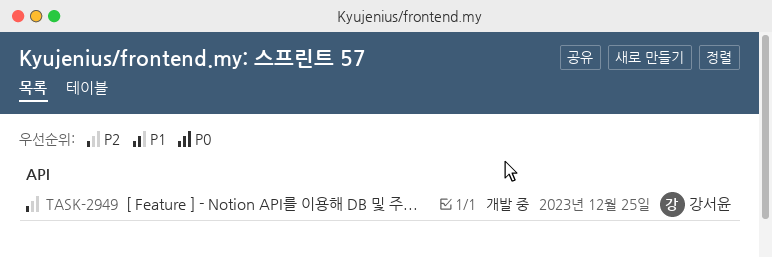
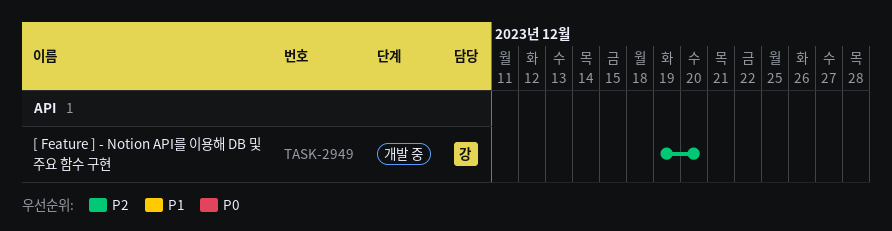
TASK-2949, due: Dec 25 -> Dec 20

